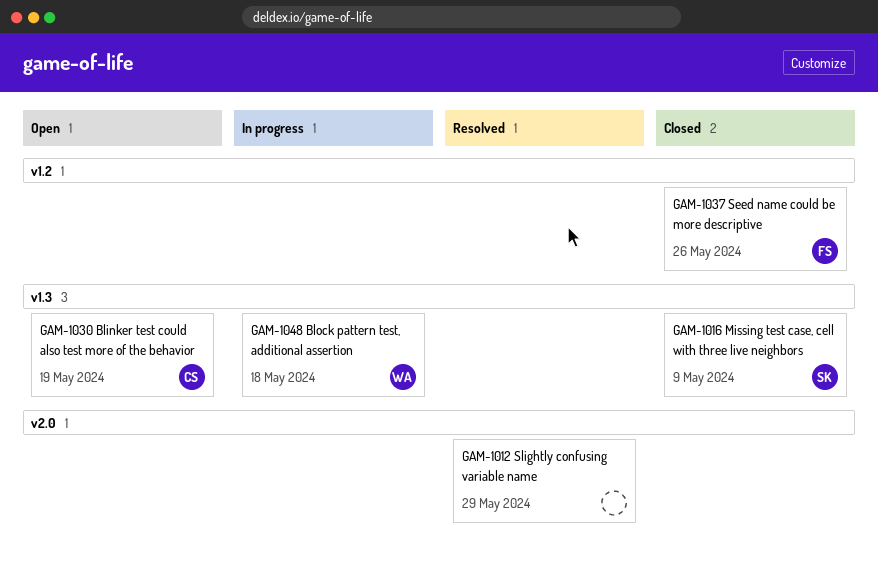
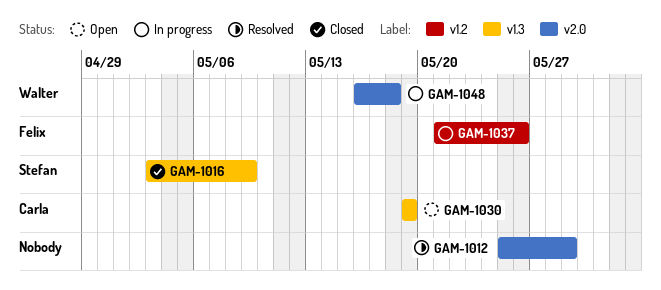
GAM-1037, status: Closed -> In progress
GAM-1048, label: v1.3 -> v2.0

